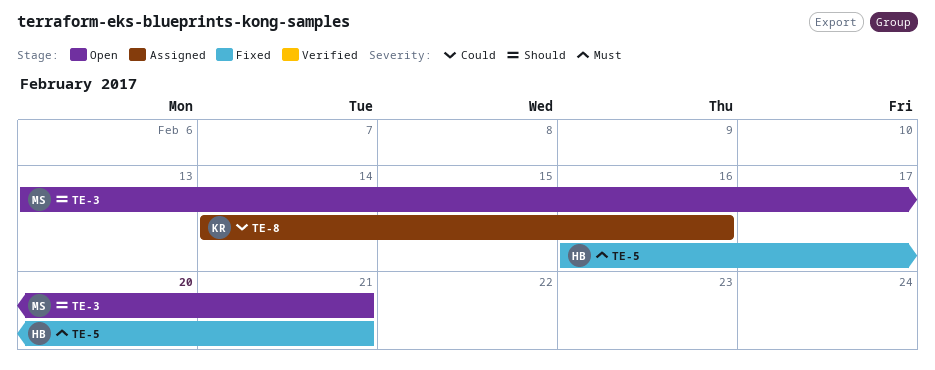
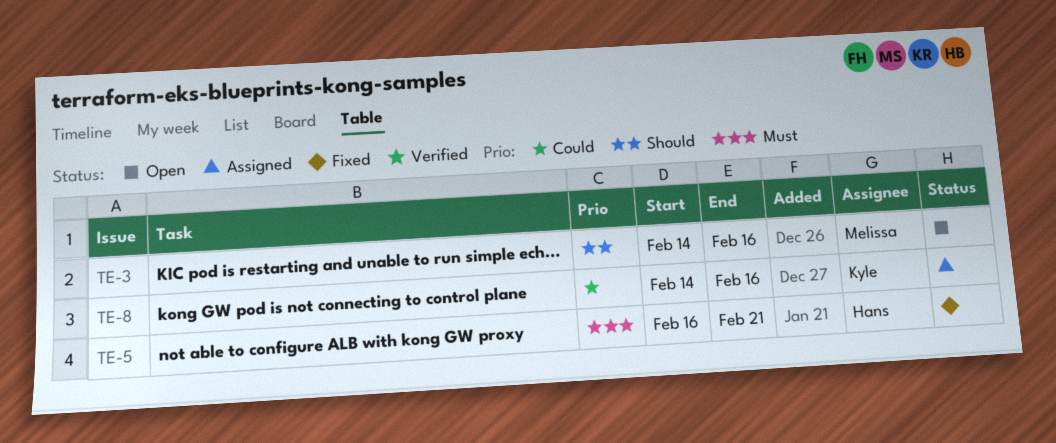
TE-3, start: Feb 13 -> Feb 14
TE-3, due: Feb 21 -> Feb 16

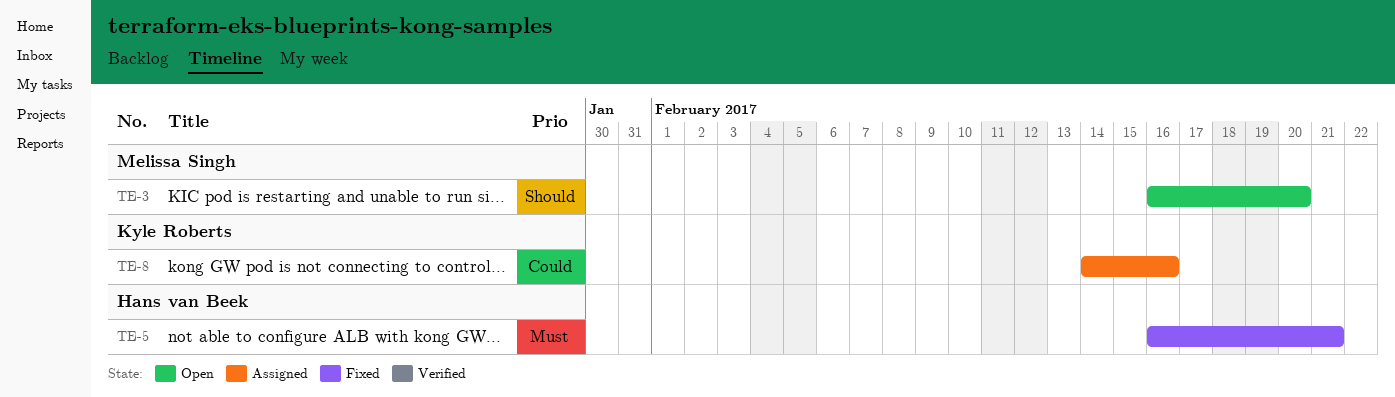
TE-3, start: Feb 14 -> Feb 16
TE-3, due: Feb 16 -> Feb 20

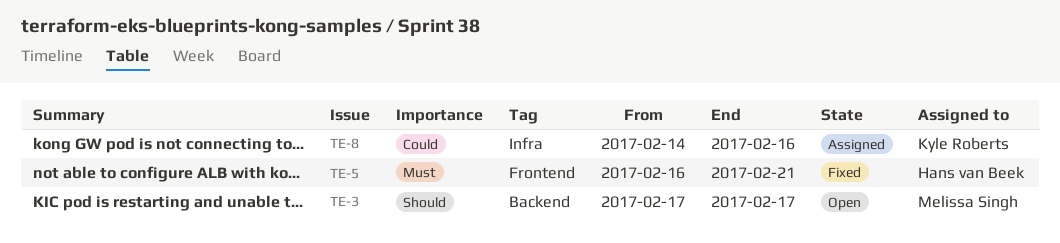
TE-3, start: Feb 16 -> Feb 17
TE-3, due: Feb 20 -> Feb 17

